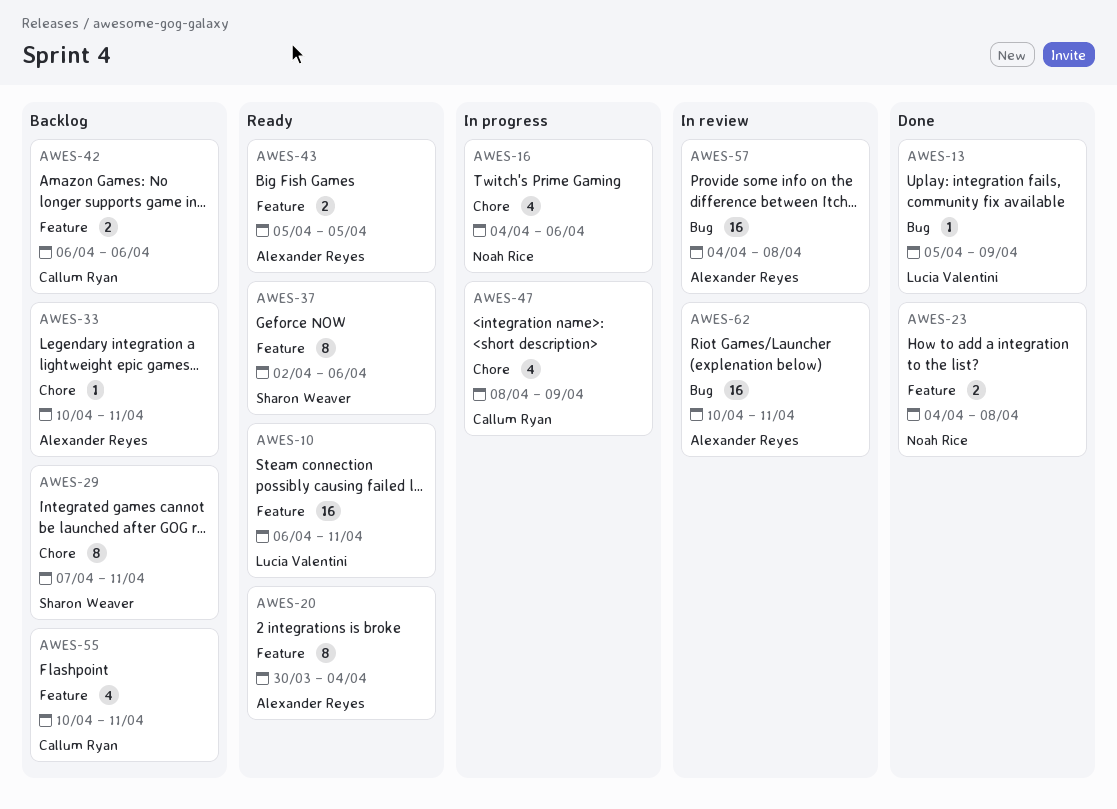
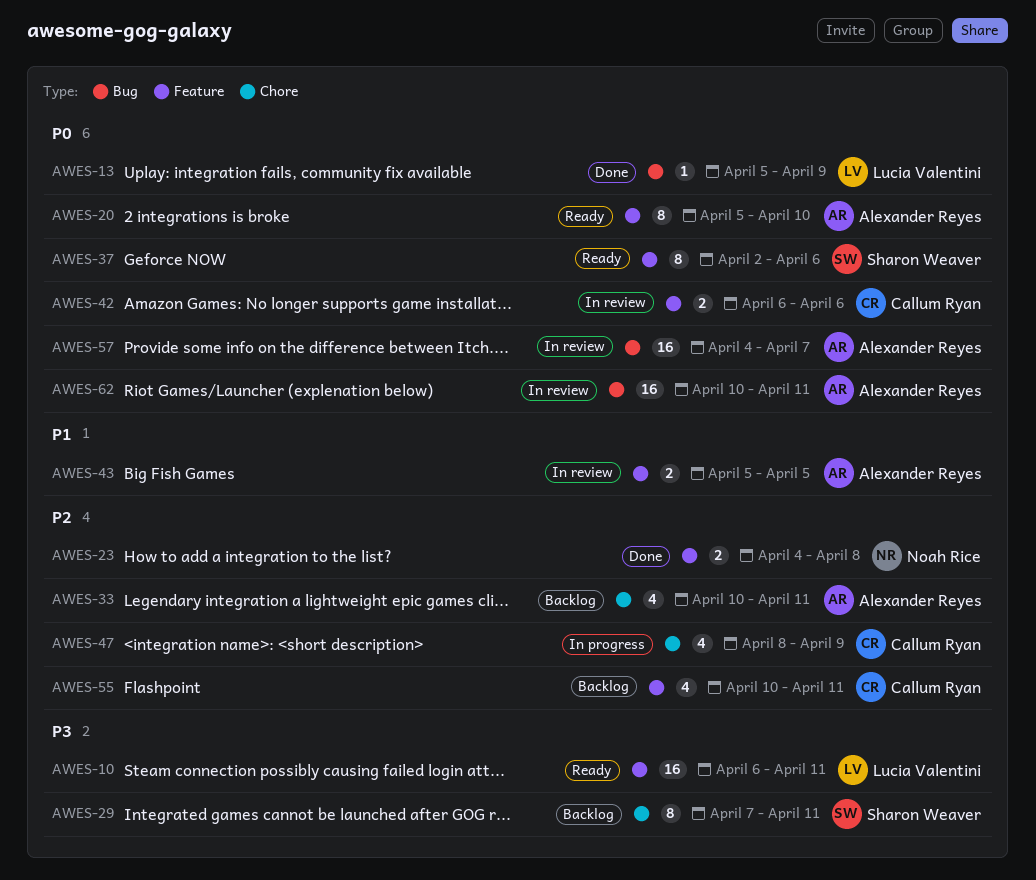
AWES-16: present -> none
AWES-20, start: Mar 30 -> Apr 5
AWES-20, due: Apr 4 -> Apr 10
AWES-33, estimate: 1 -> 4
AWES-42, status: Backlog -> In review
AWES-43, status: Ready -> In review
AWES-57, due: Apr 8 -> Apr 7

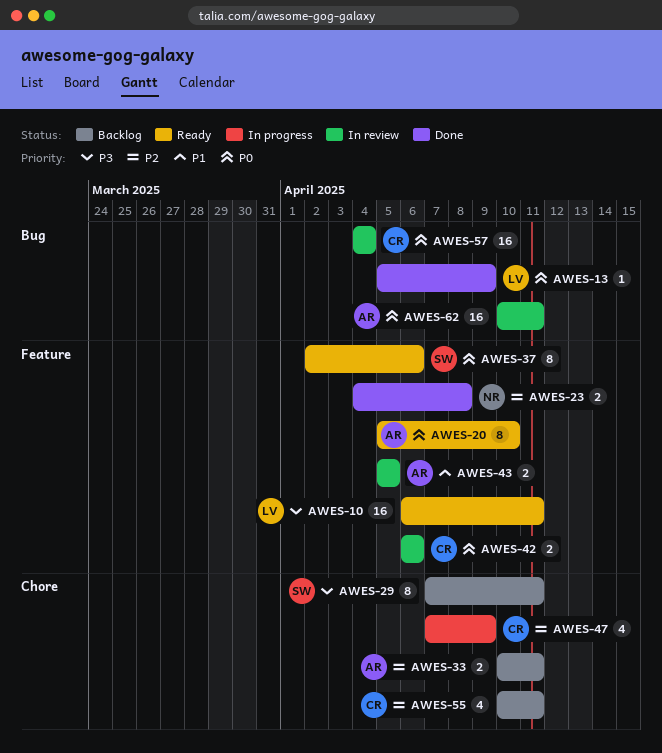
AWES-33, estimate: 4 -> 2
AWES-47, start: Apr 8 -> Apr 7
AWES-55, label: Feature -> Chore
AWES-57, owner: Alexander Reyes -> Callum Ryan
AWES-57, due: Apr 7 -> Apr 4

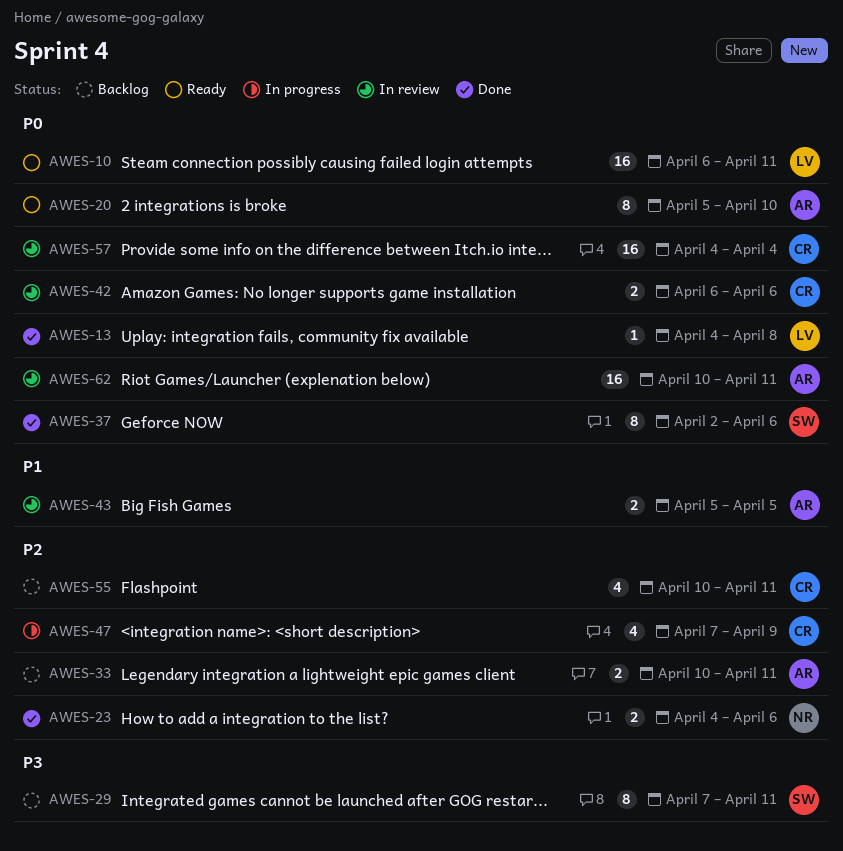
AWES-10, priority: P3 -> P0
AWES-13, start: Apr 5 -> Apr 4
AWES-13, due: Apr 9 -> Apr 8
AWES-23, due: Apr 8 -> Apr 6
AWES-37, status: Ready -> Done

